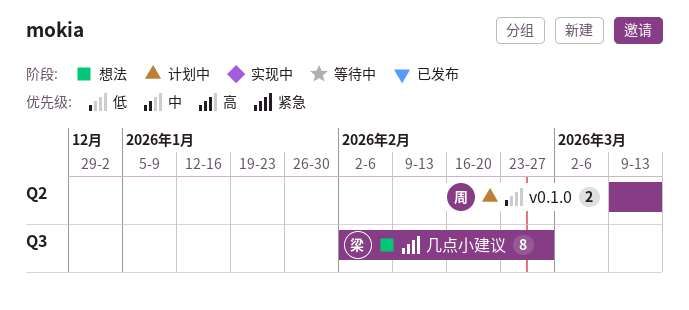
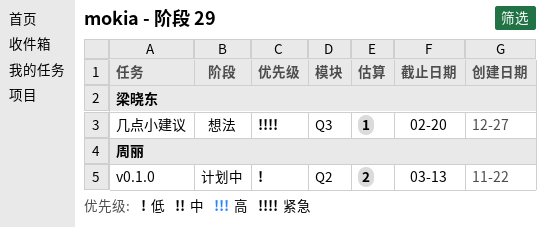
几点小建议, estimate: 8 -> 1
几点小建议, due: Feb 27 -> Feb 20

